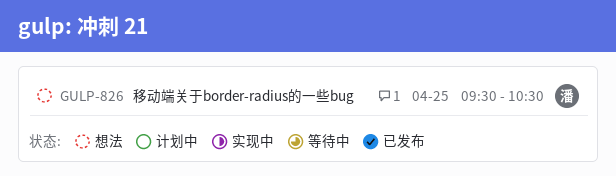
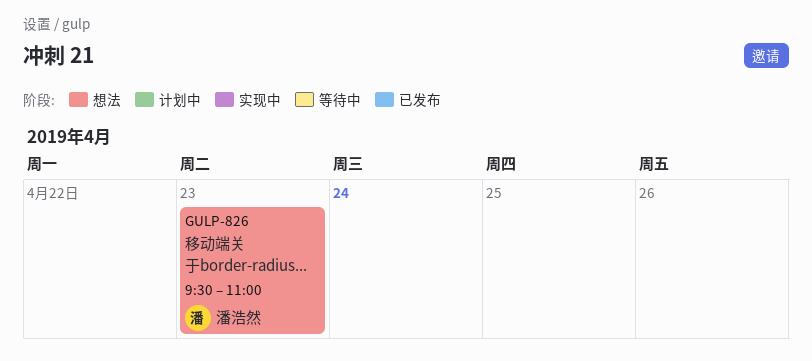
GULP-826, day: Apr 25 -> Apr 23
GULP-826, ends: 10:30 -> 11:00

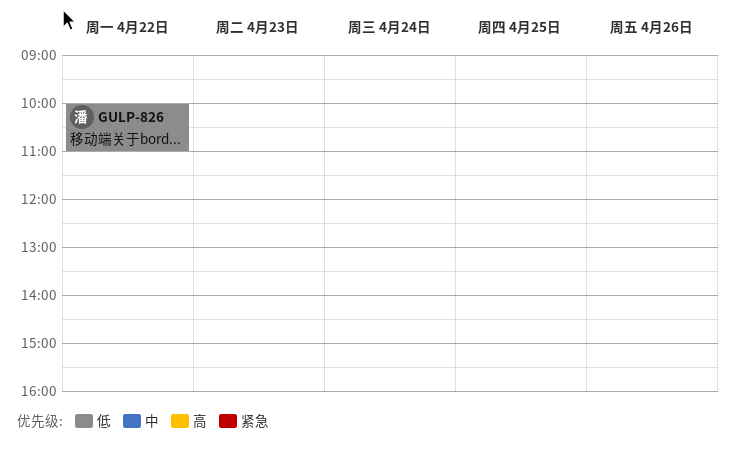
GULP-826, day: Apr 23 -> Apr 22
GULP-826, begins: 09:30 -> 10:00

